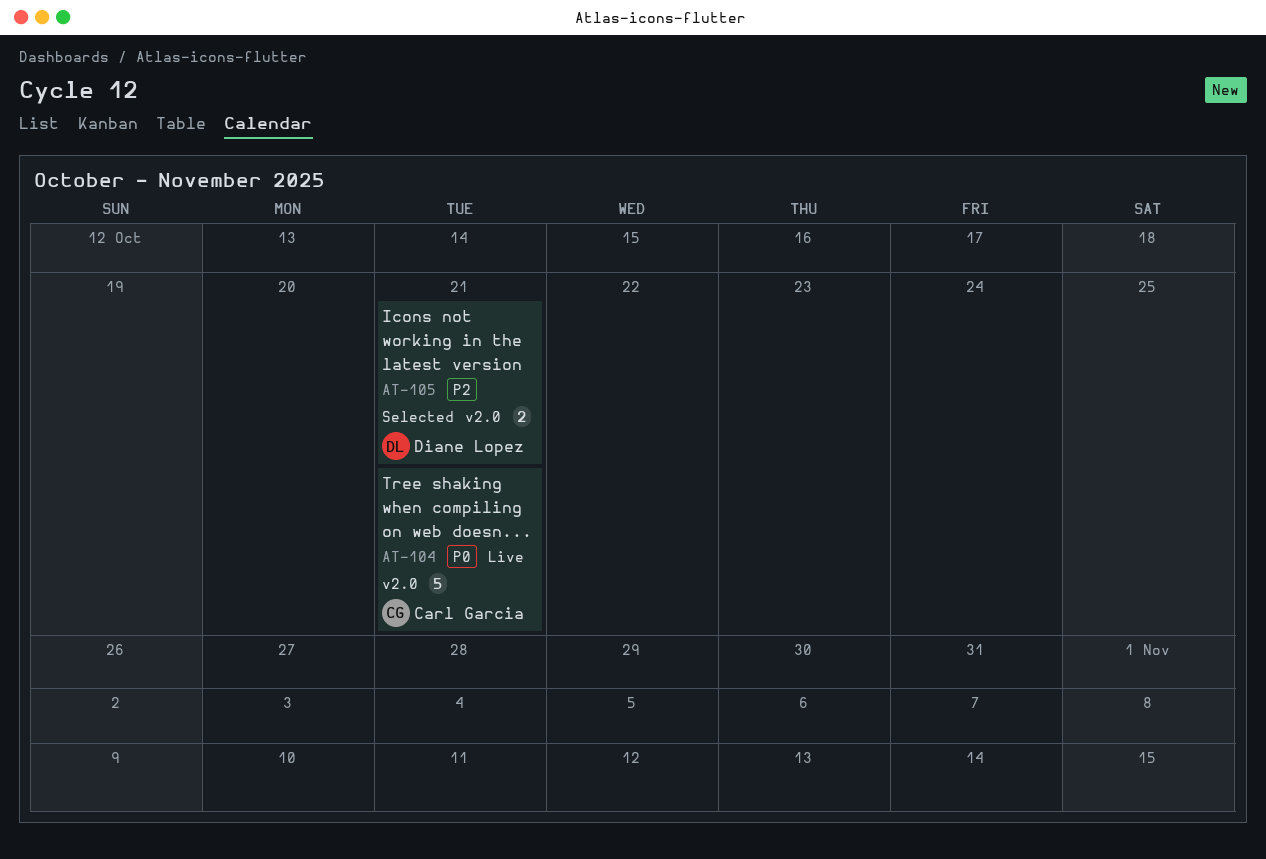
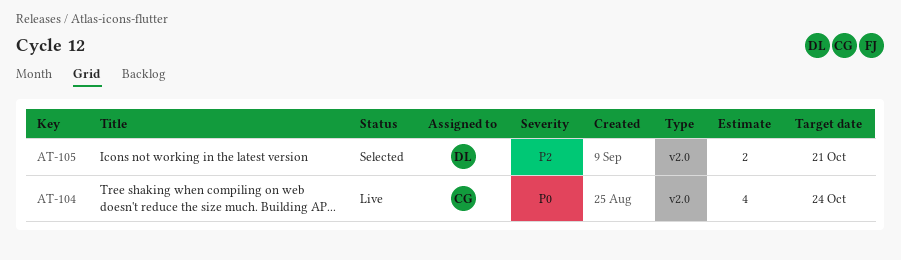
AT-104, estimate: 5 -> 4
AT-104, due: Oct 21 -> Oct 24

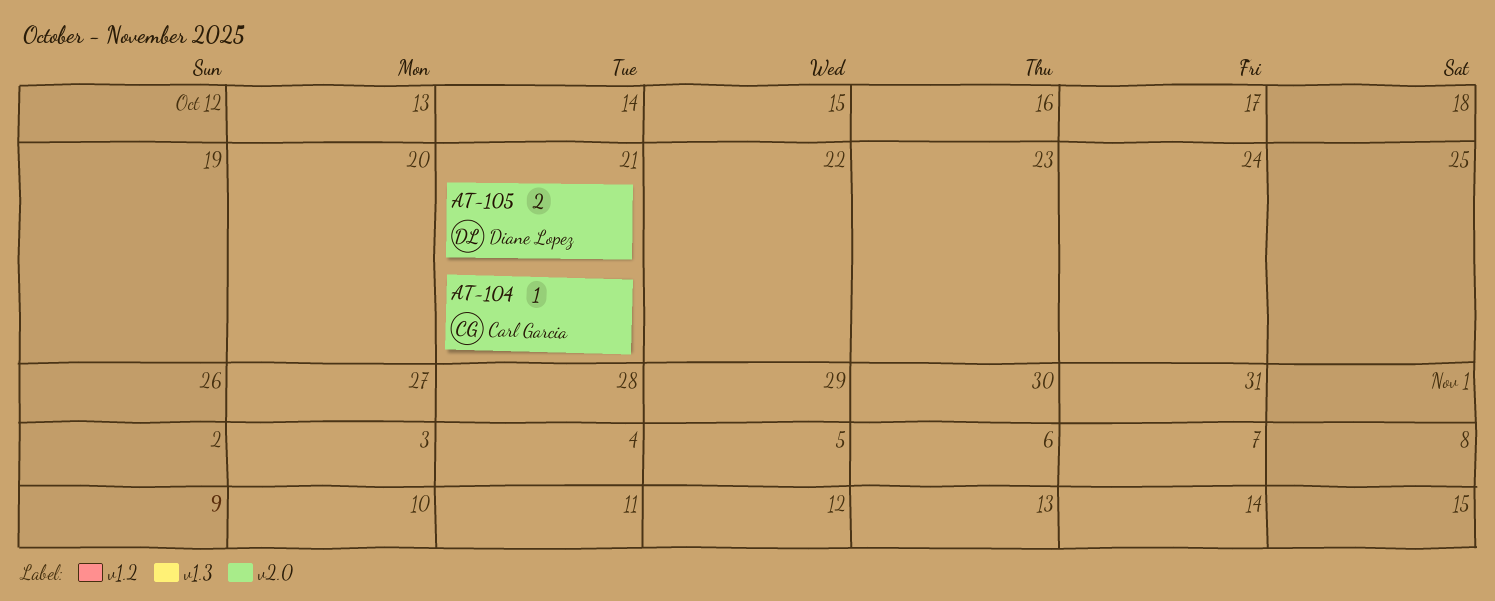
AT-104, estimate: 4 -> 1
AT-104, due: Oct 24 -> Oct 21

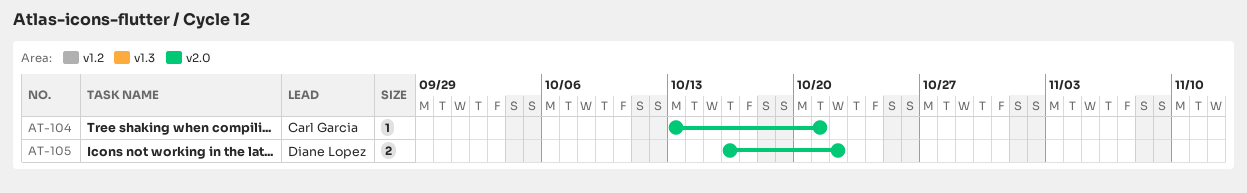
AT-105, due: Oct 21 -> Oct 22

